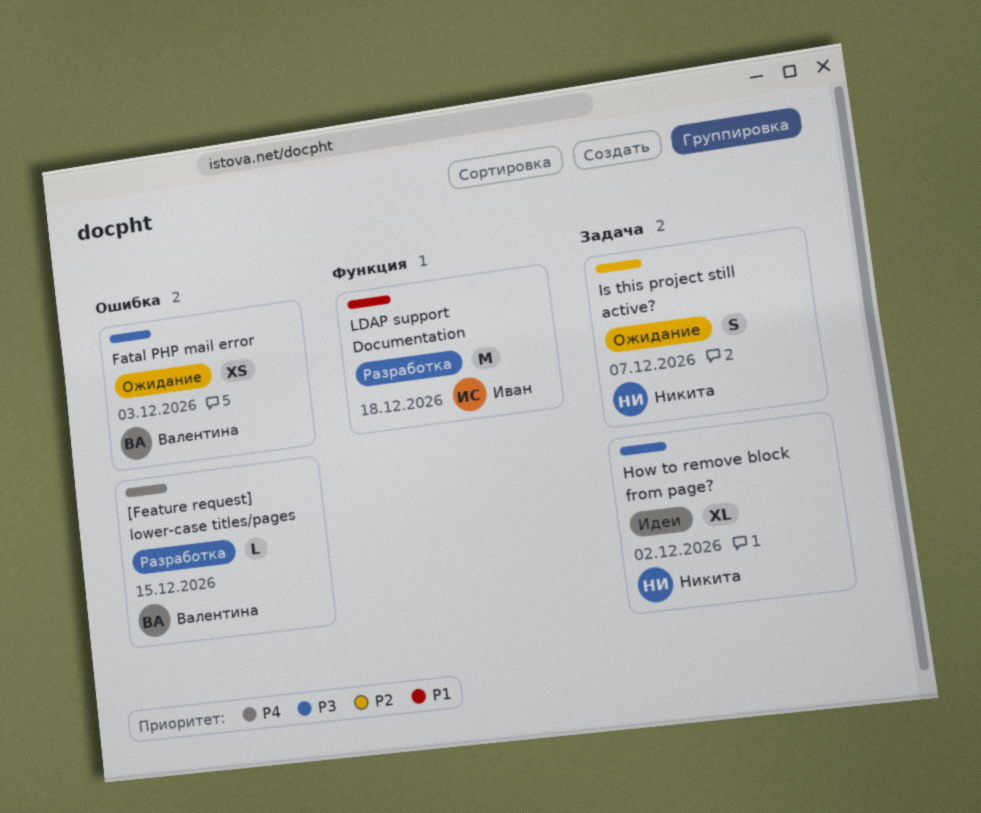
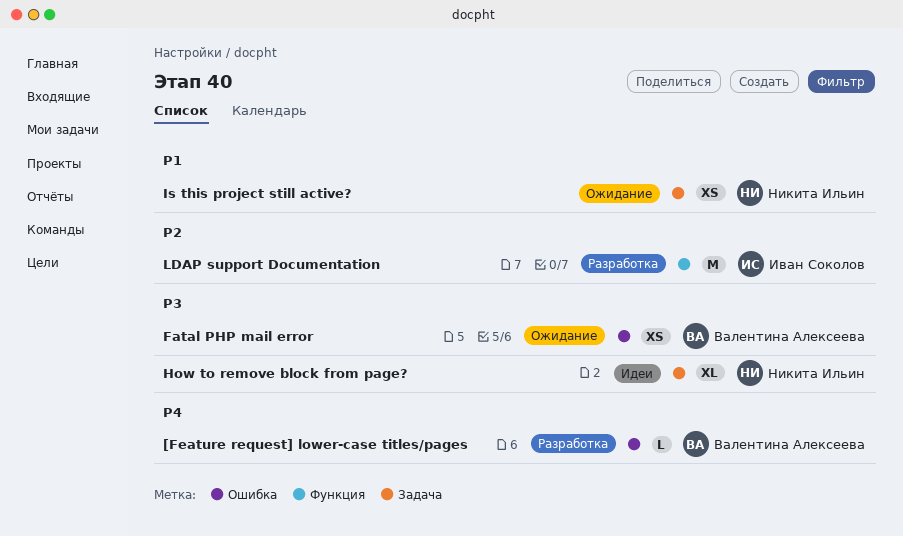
Is this project still active?, priority: P2 -> P1
Is this project still active?, estimate: S -> XS
LDAP support Documentation, priority: P1 -> P2

